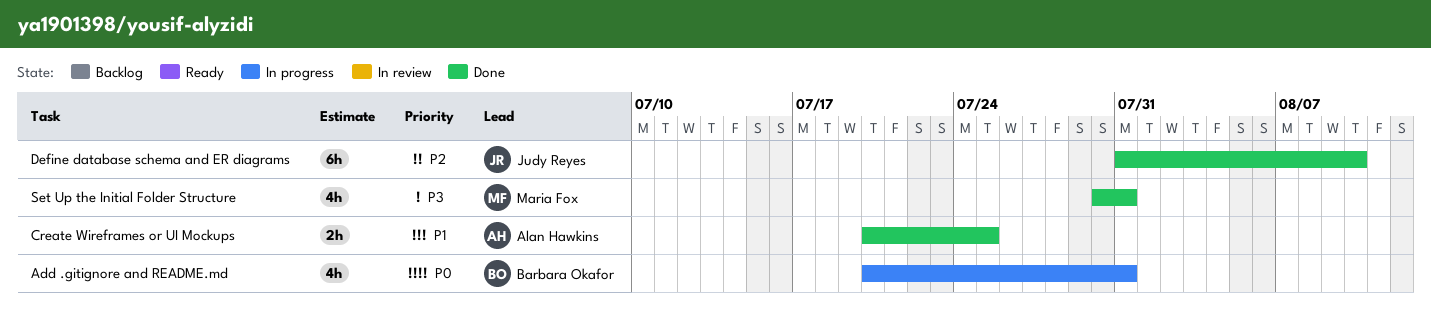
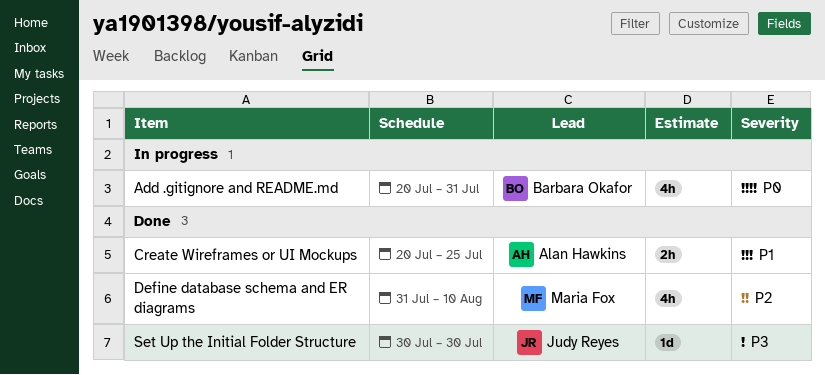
Define database schema and ER diagrams, owner: Judy Reyes -> Maria Fox
Define database schema and ER diagrams, estimate: 6h -> 4h
Set Up the Initial Folder Structure, owner: Maria Fox -> Judy Reyes
Set Up the Initial Folder Structure, estimate: 4h -> 1d
Set Up the Initial Folder Structure, due: Jul 31 -> Jul 30

